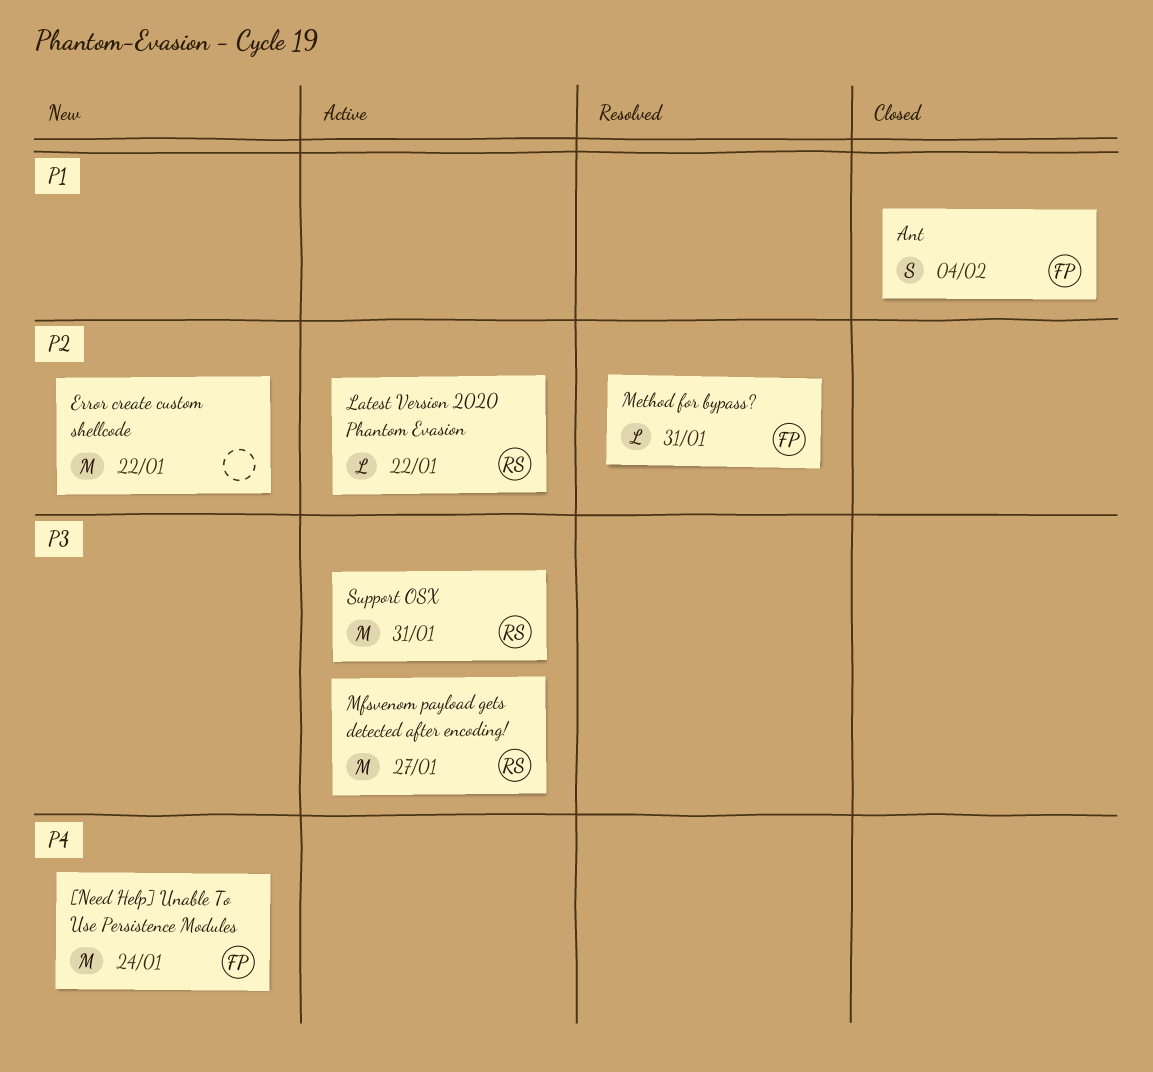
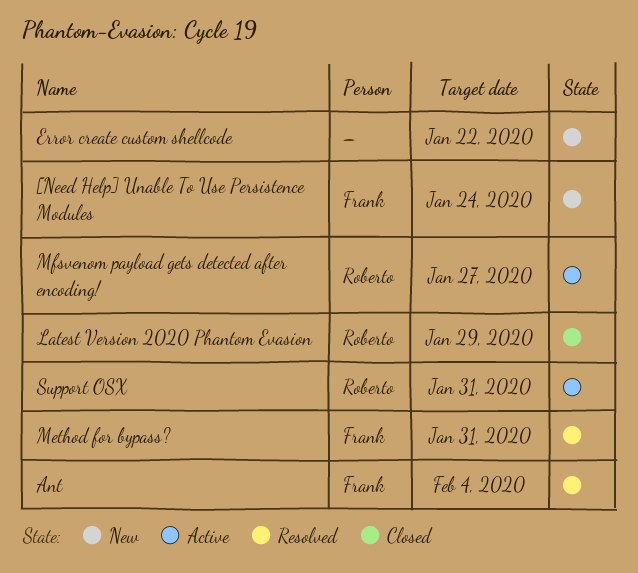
Ant, status: Closed -> Resolved
Latest Version 2020 Phantom Evasion, status: Active -> Closed
Latest Version 2020 Phantom Evasion, due: Jan 22 -> Jan 29

